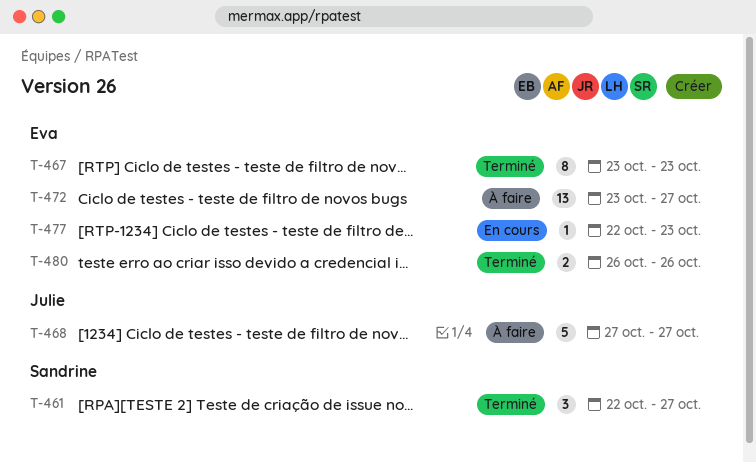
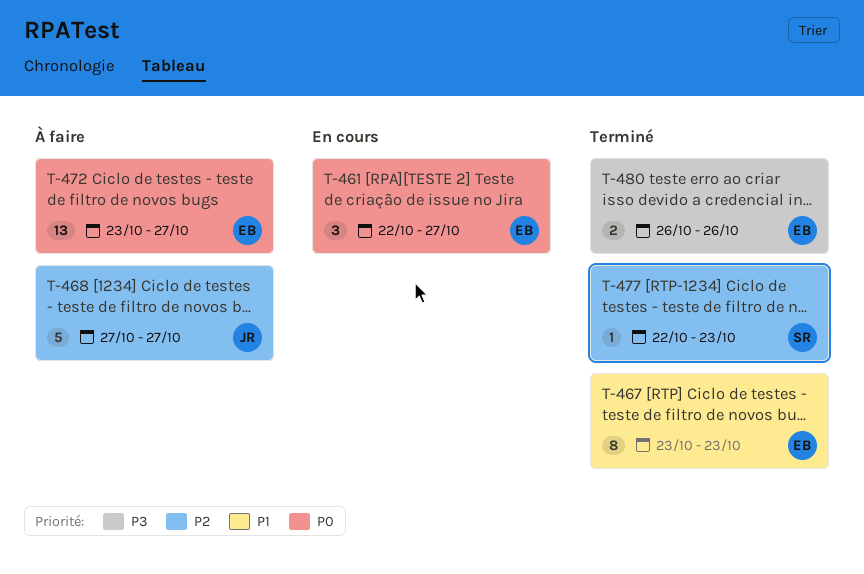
T-461, status: Terminé -> En cours
T-461, owner: Sandrine -> Eva
T-477, status: En cours -> Terminé
T-477, owner: Eva -> Sandrine

